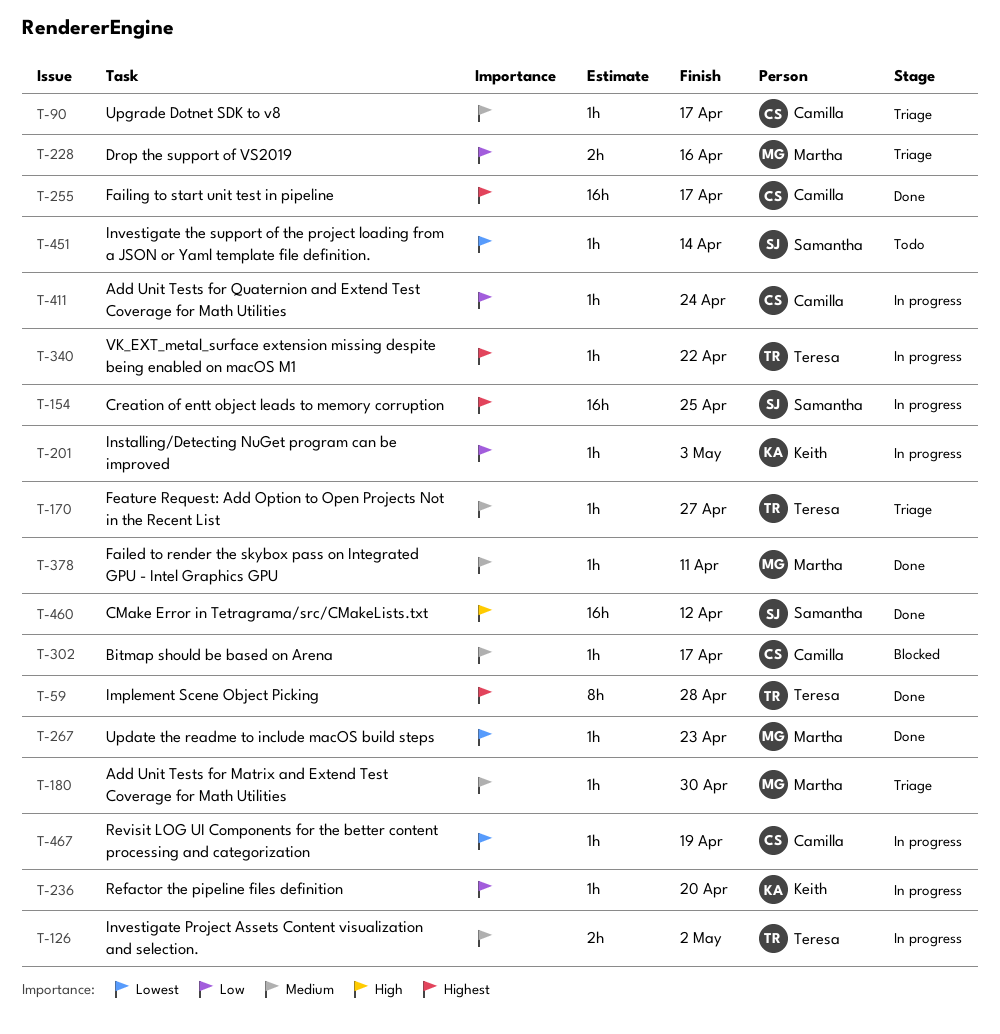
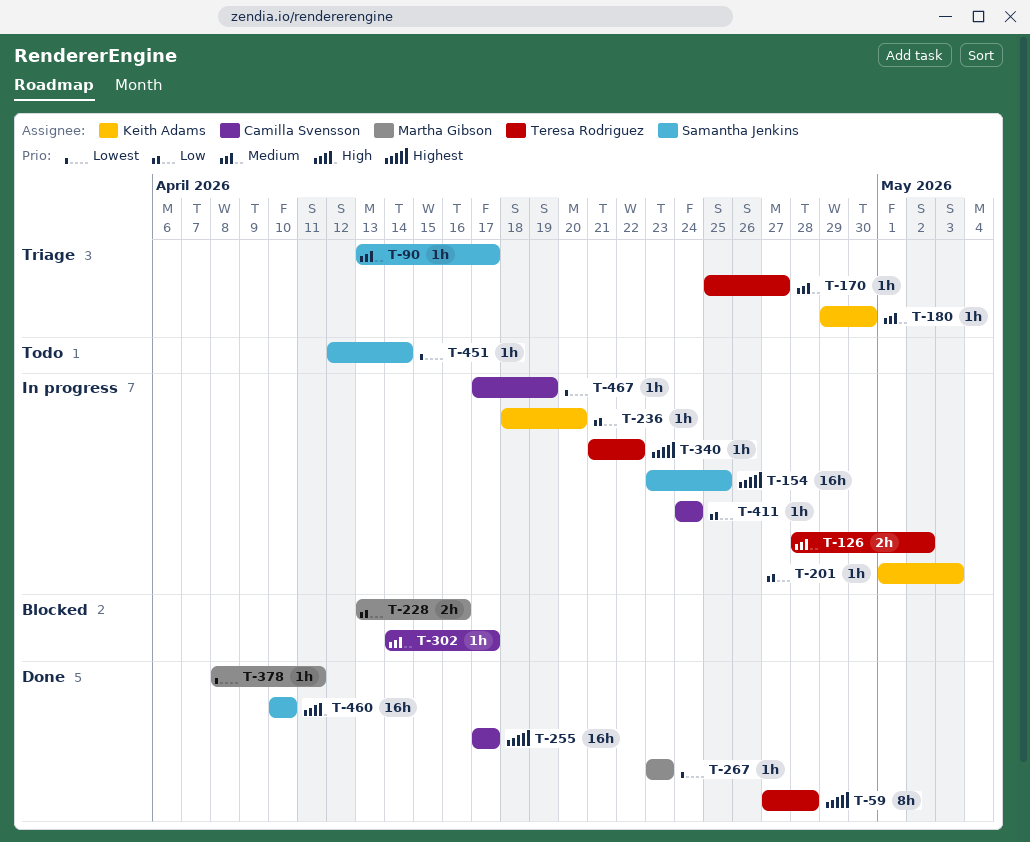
T-90, owner: Camilla Svensson -> Samantha Jenkins
T-180, owner: Martha Gibson -> Keith Adams
T-228, status: Triage -> Blocked
T-378, priority: Medium -> Lowest
T-460, due: Apr 12 -> Apr 10

